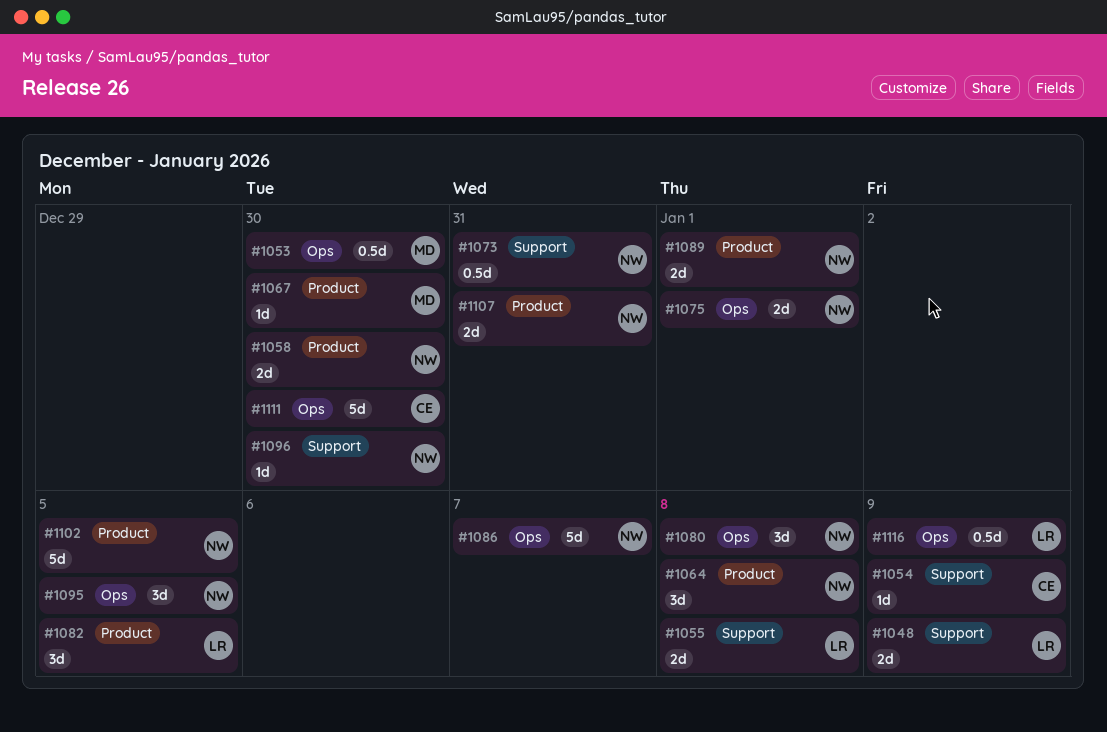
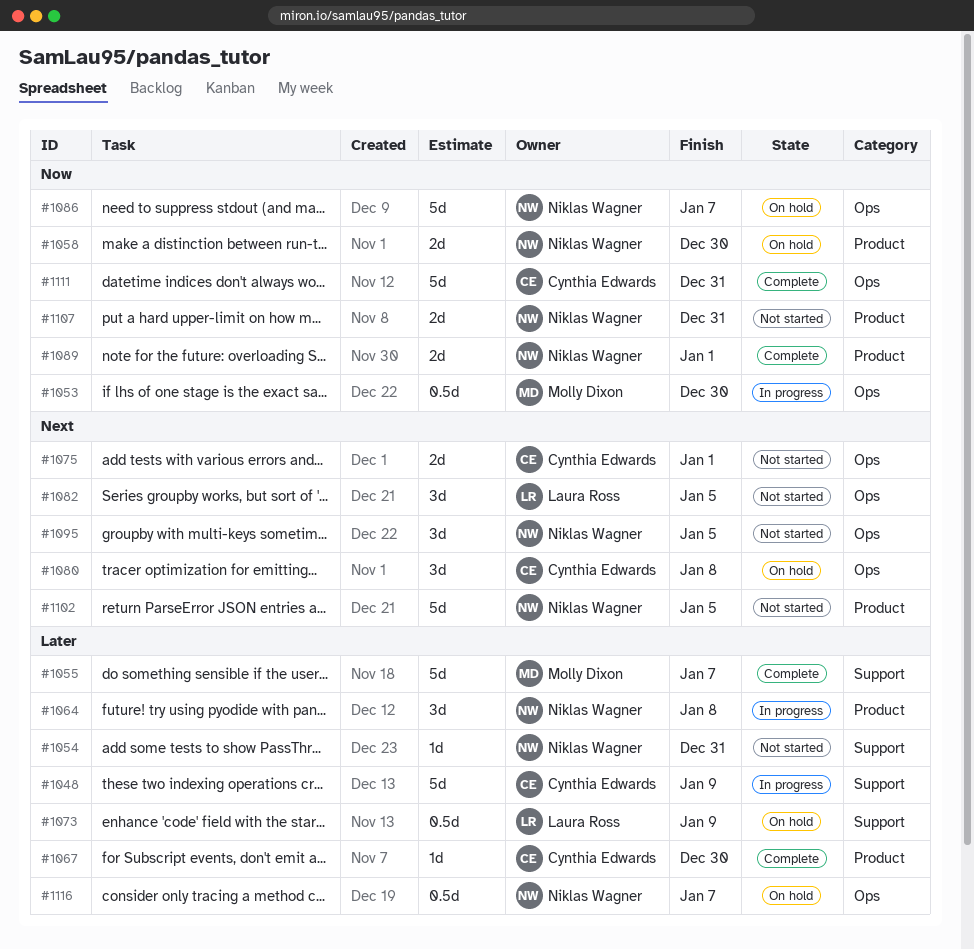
#1048, owner: Laura Ross -> Cynthia Edwards
#1048, estimate: 2d -> 5d
#1054, owner: Cynthia Edwards -> Niklas Wagner
#1054, due: Jan 9 -> Dec 31
#1055, owner: Laura Ross -> Molly Dixon
#1055, estimate: 2d -> 5d
#1055, due: Jan 8 -> Jan 7
#1067, owner: Molly Dixon -> Cynthia Edwards
#1073, owner: Niklas Wagner -> Laura Ross
#1073, due: Dec 31 -> Jan 9
#1075, owner: Niklas Wagner -> Cynthia Edwards
#1080, owner: Niklas Wagner -> Cynthia Edwards
#1082, label: Product -> Ops
#1096: present -> none
#1111, due: Dec 30 -> Dec 31
#1116, owner: Laura Ross -> Niklas Wagner
#1116, due: Jan 9 -> Jan 7

